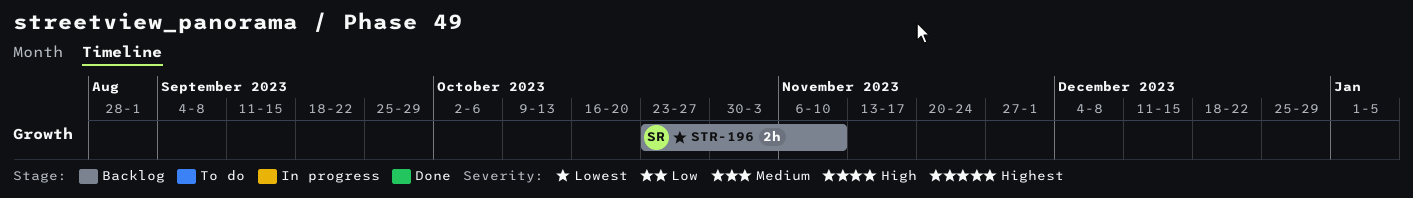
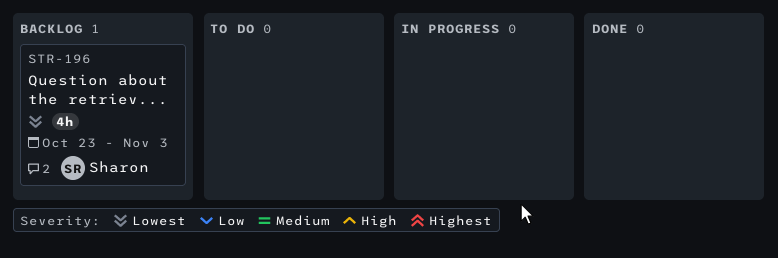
STR-196, estimate: 2h -> 4h
STR-196, due: Nov 10 -> Nov 3

